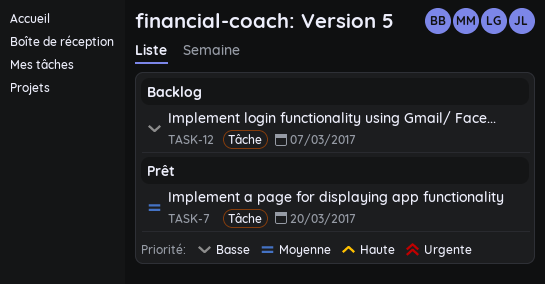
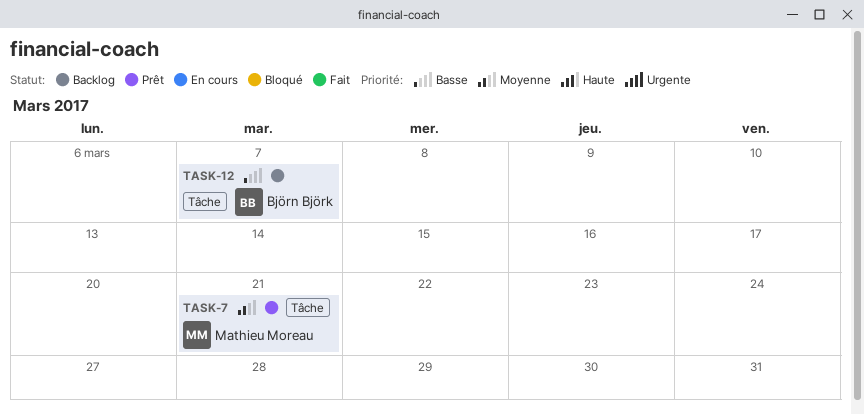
TASK-7, due: Mar 20 -> Mar 21

